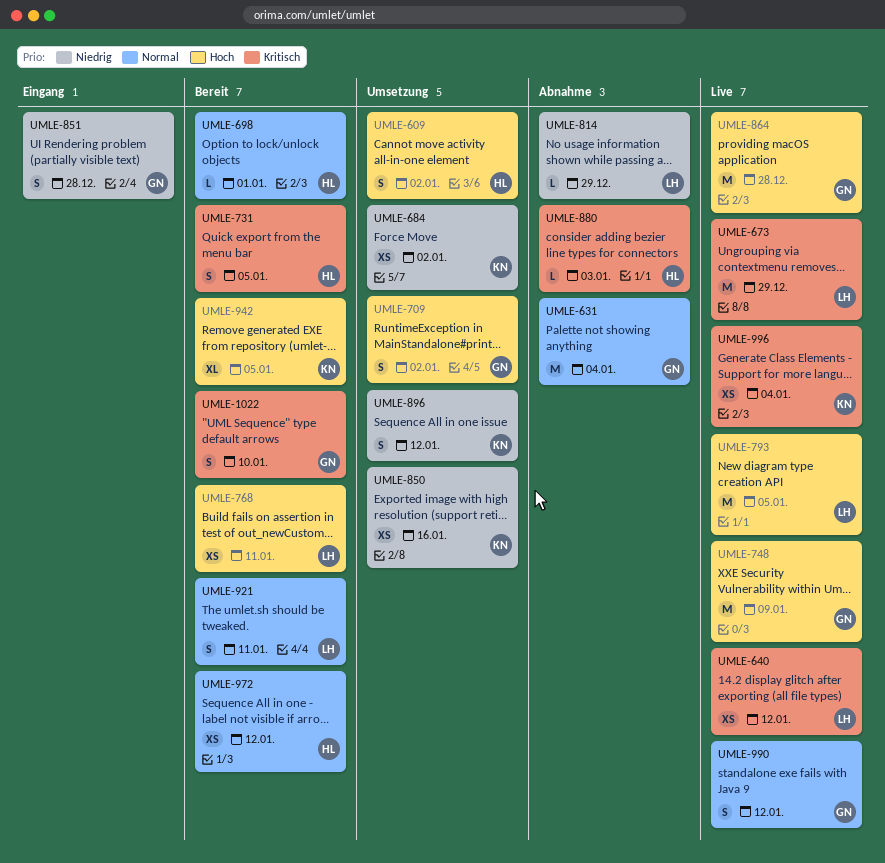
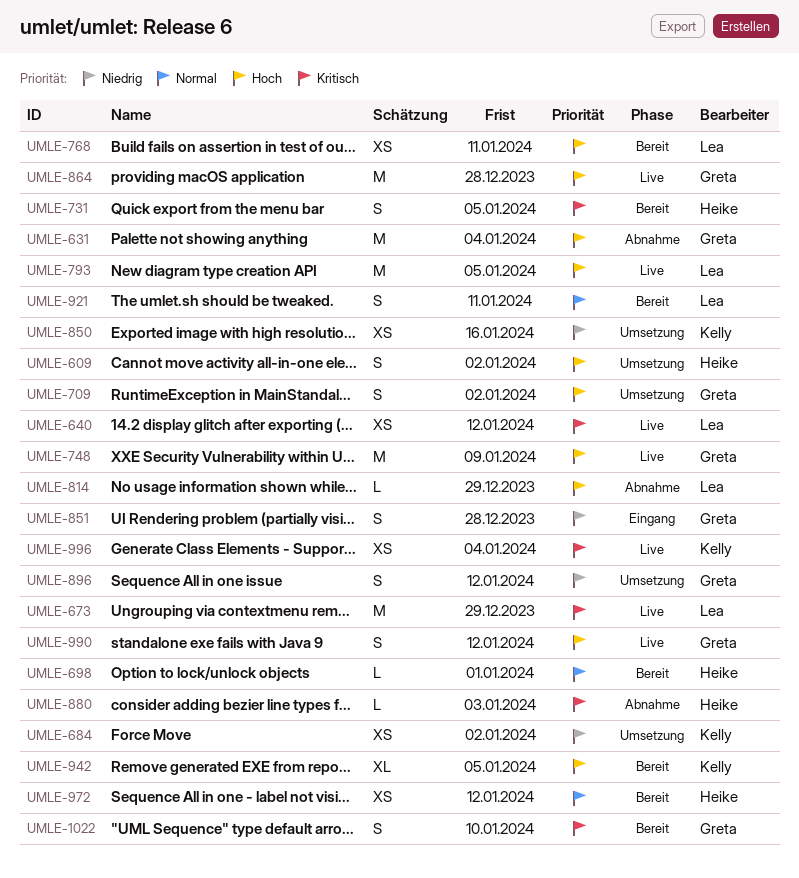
UMLE-631, priority: Normal -> Hoch
UMLE-814, priority: Niedrig -> Hoch
UMLE-896, owner: Kelly -> Greta
UMLE-990, priority: Normal -> Hoch

